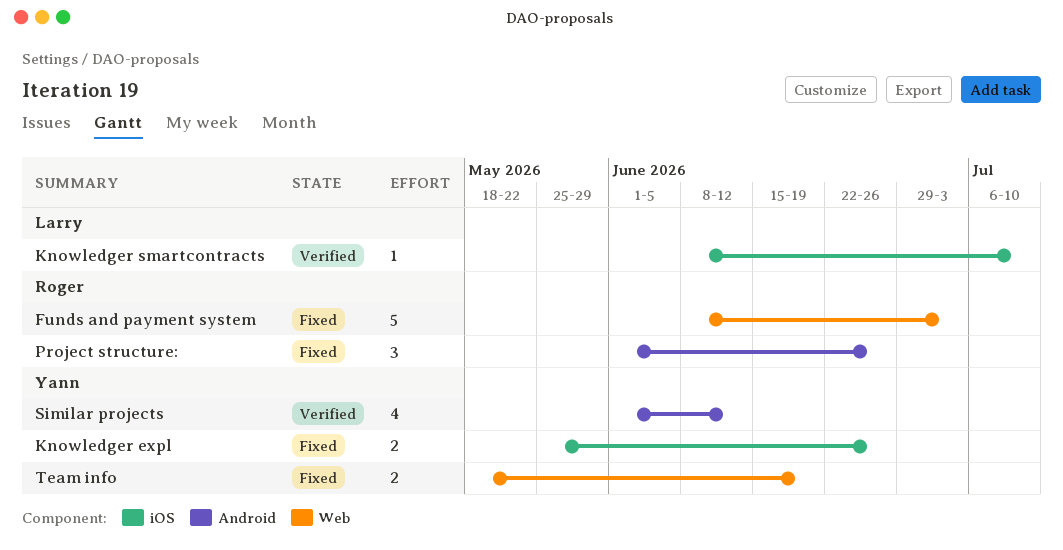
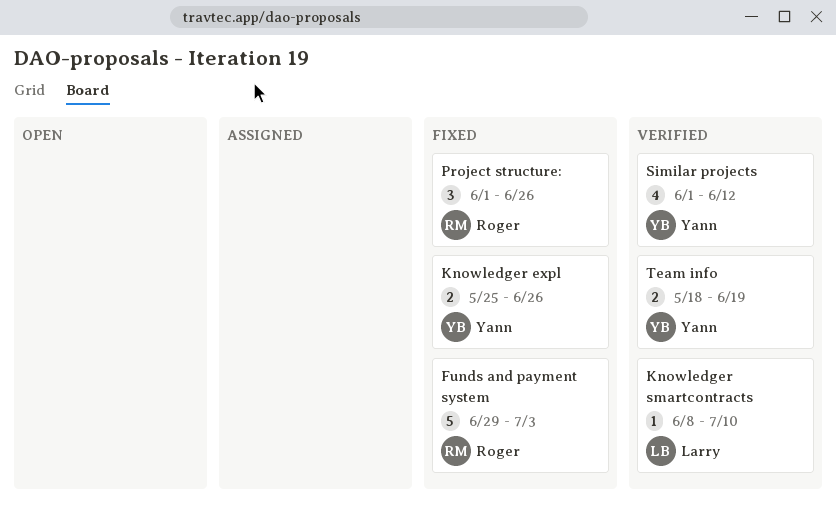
Funds and payment system, start: Jun 8 -> Jun 29
Team info, status: Fixed -> Verified

